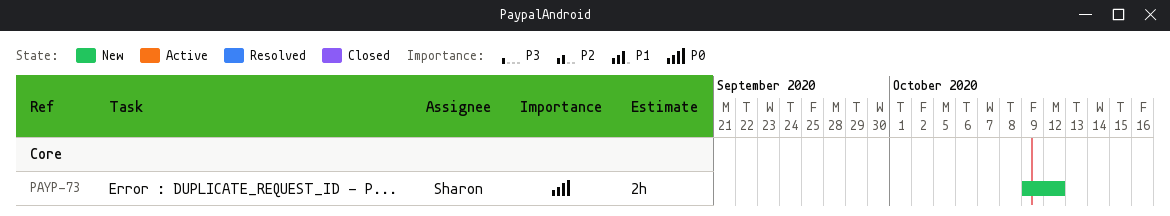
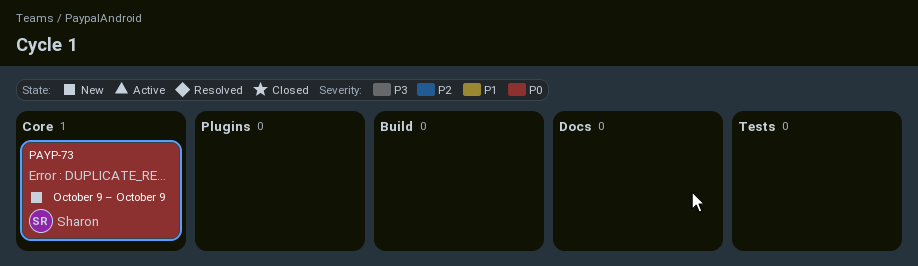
PAYP-73, due: Oct 12 -> Oct 9

